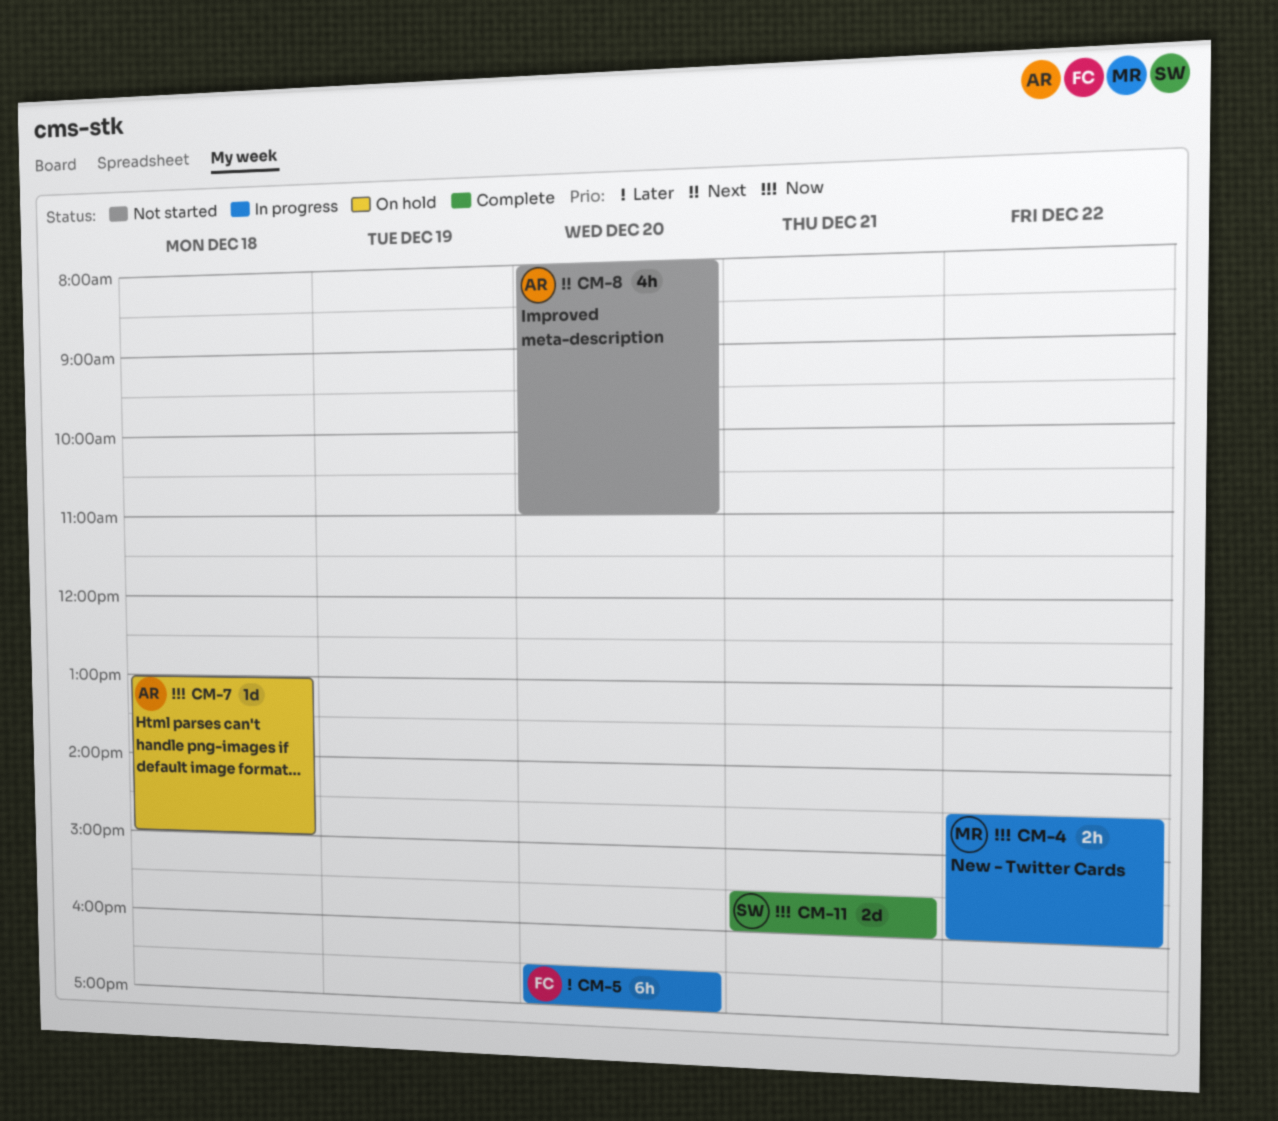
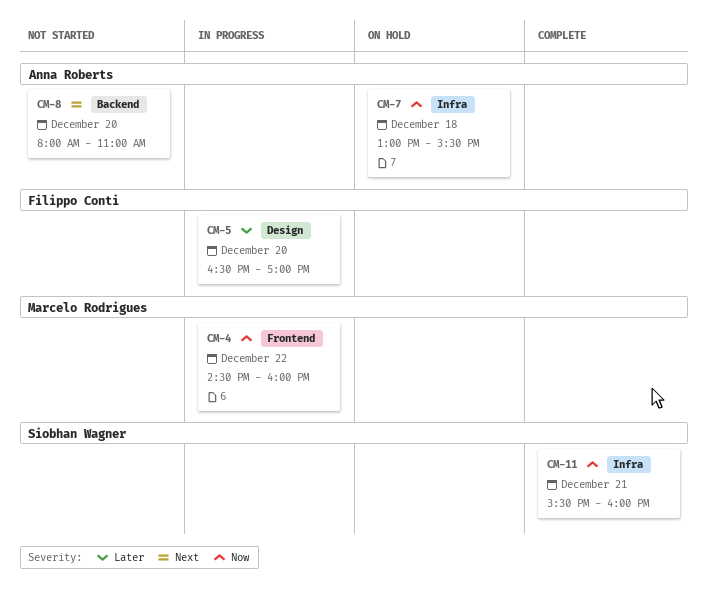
CM-7, ends: 15:00 -> 15:30

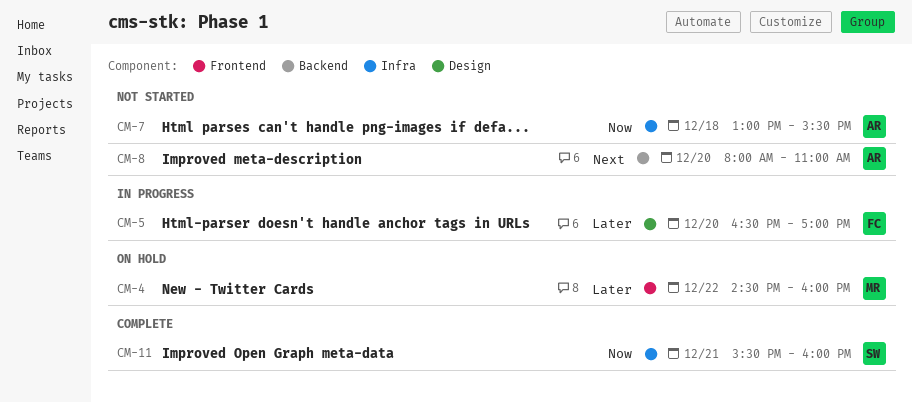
CM-4, status: In progress -> On hold
CM-4, priority: Now -> Later
CM-7, status: On hold -> Not started

